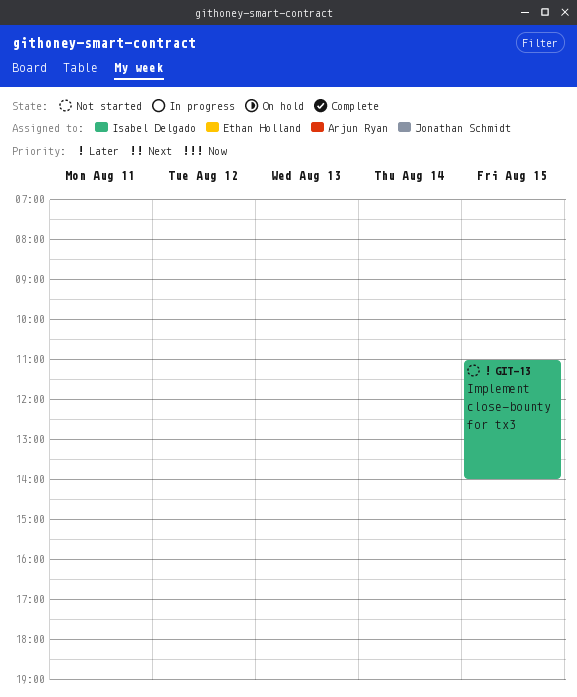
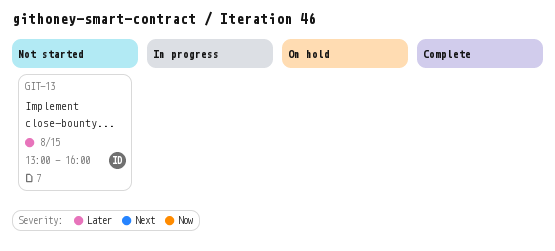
GIT-13, begins: 11:00 -> 13:00
GIT-13, ends: 14:00 -> 16:00

